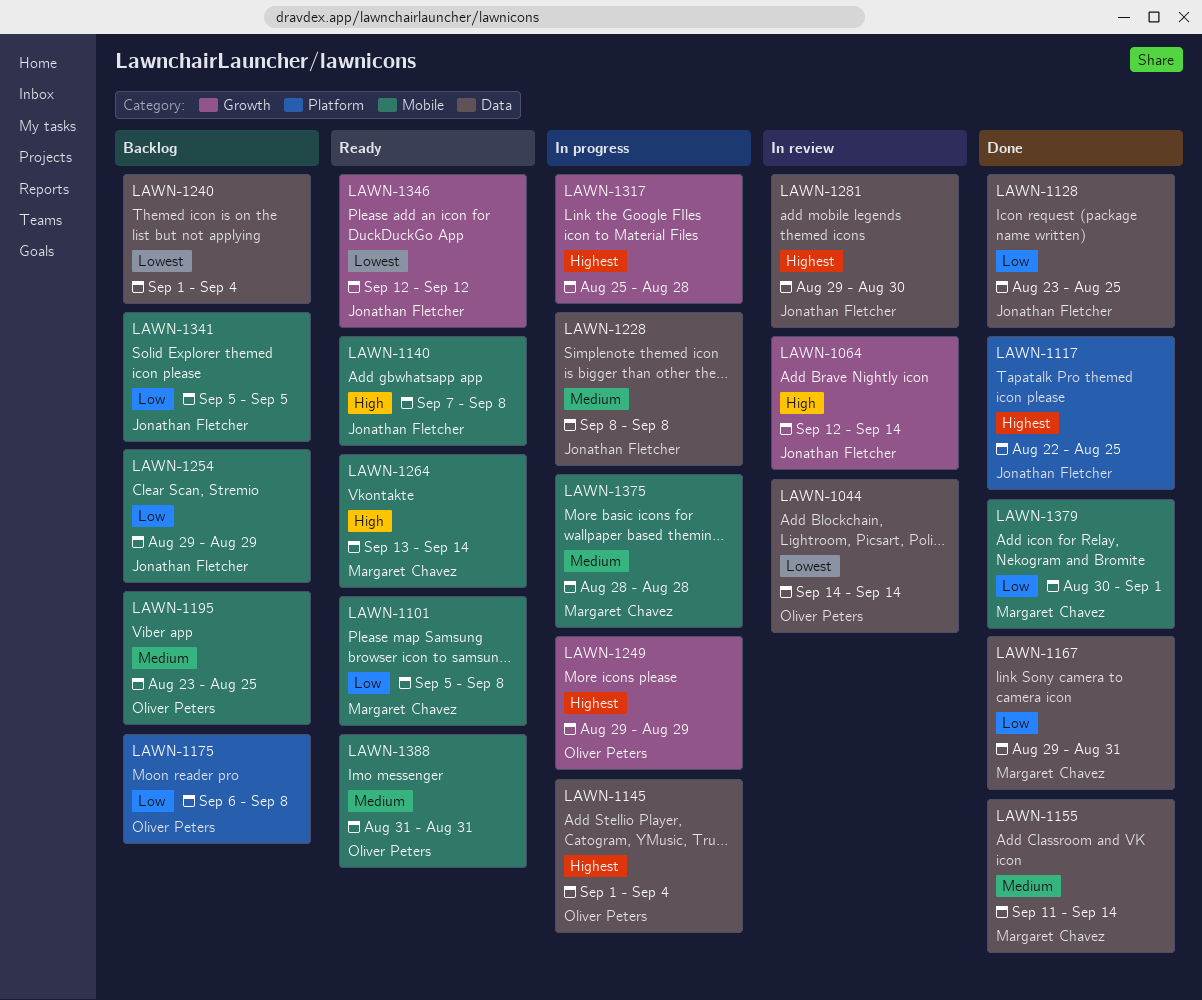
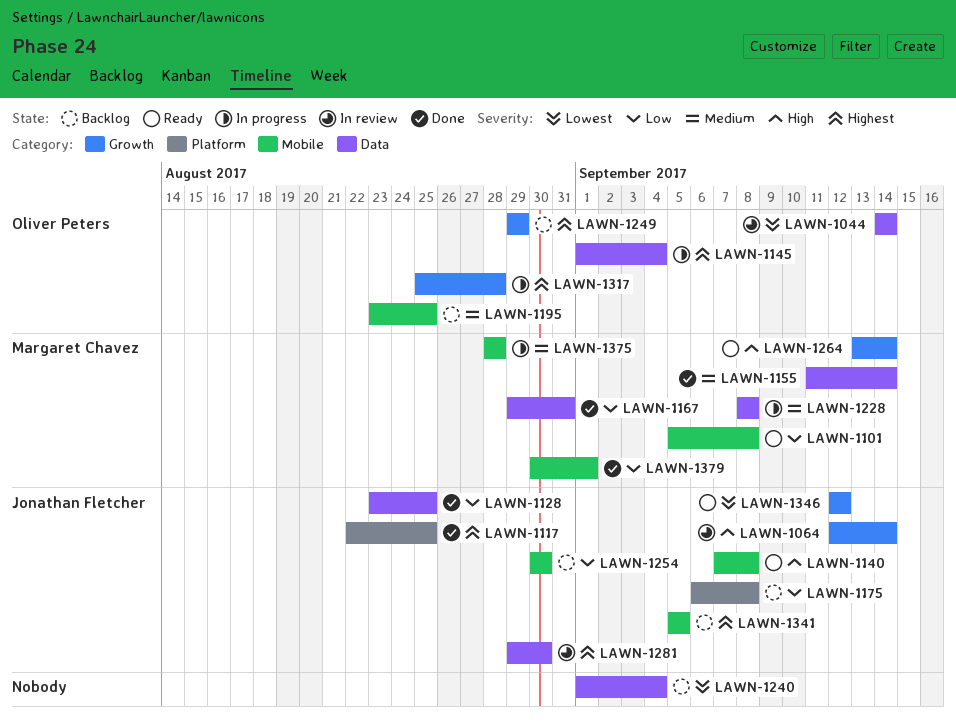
LAWN-1175, owner: Oliver Peters -> Jonathan Fletcher
LAWN-1228, owner: Jonathan Fletcher -> Margaret Chavez
LAWN-1249, status: In progress -> Backlog
LAWN-1254, start: Aug 29 -> Aug 30
LAWN-1254, due: Aug 29 -> Aug 30
LAWN-1264, label: Mobile -> Growth
LAWN-1317, owner: none -> Oliver Peters
LAWN-1341, priority: Low -> Highest
LAWN-1388: present -> none

